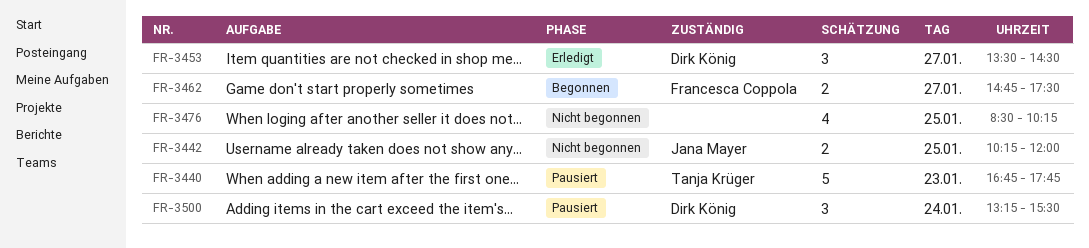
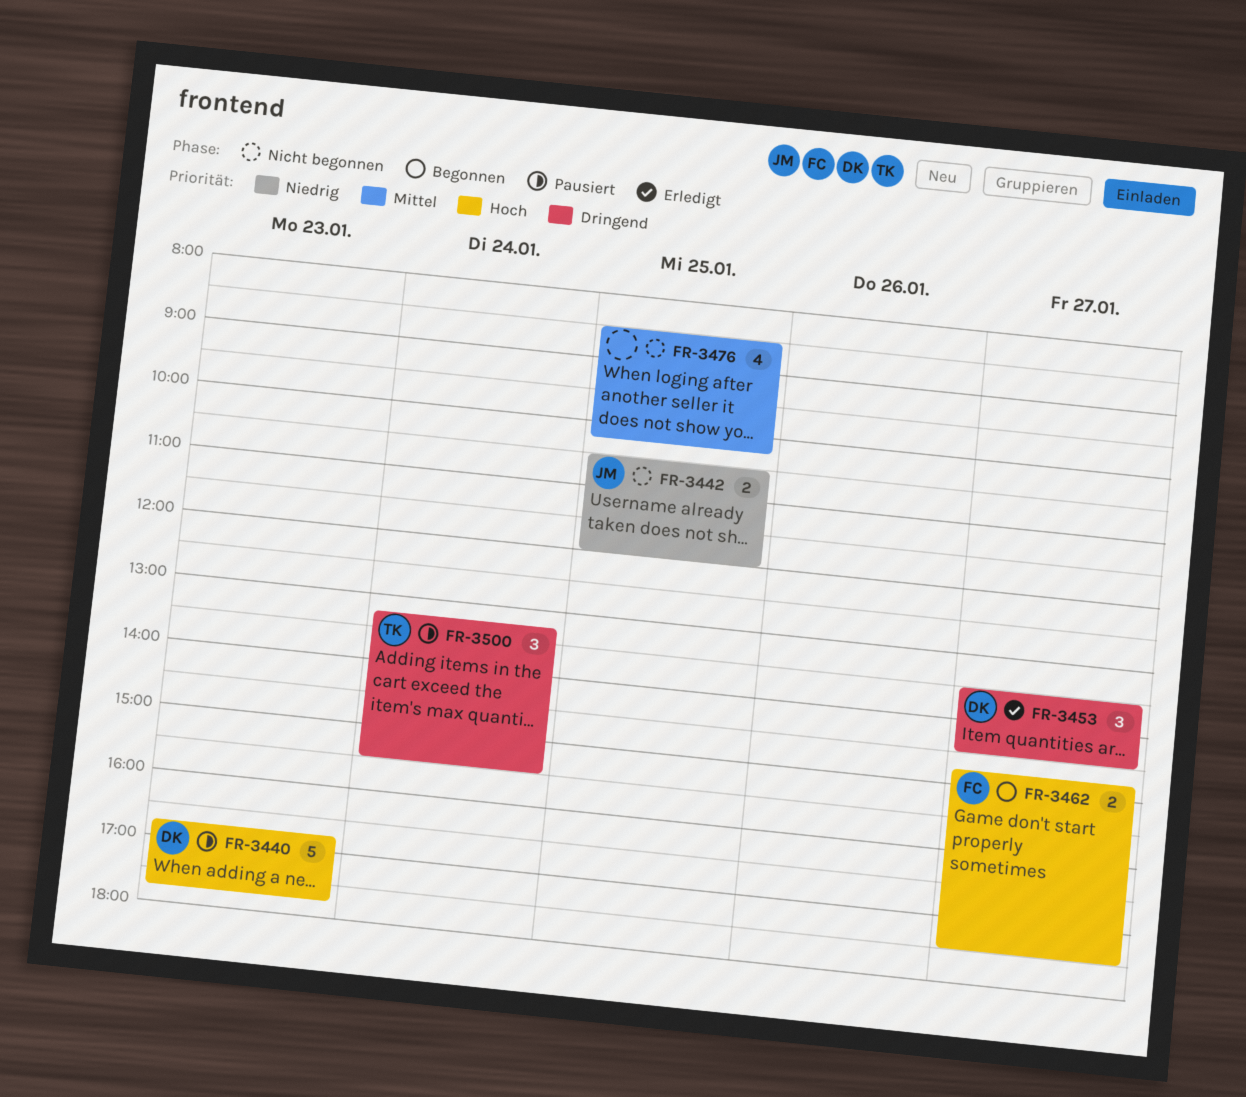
FR-3440, owner: Tanja Krüger -> Dirk König
FR-3442, begins: 10:15 -> 10:30
FR-3500, owner: Dirk König -> Tanja Krüger

